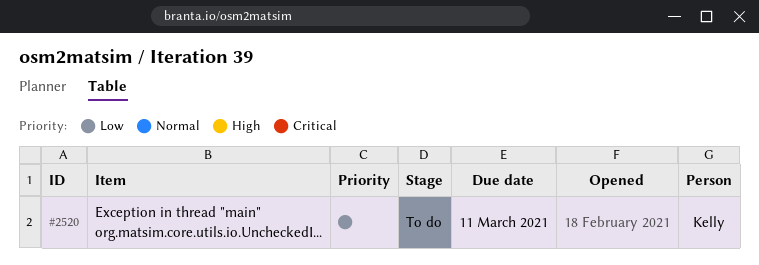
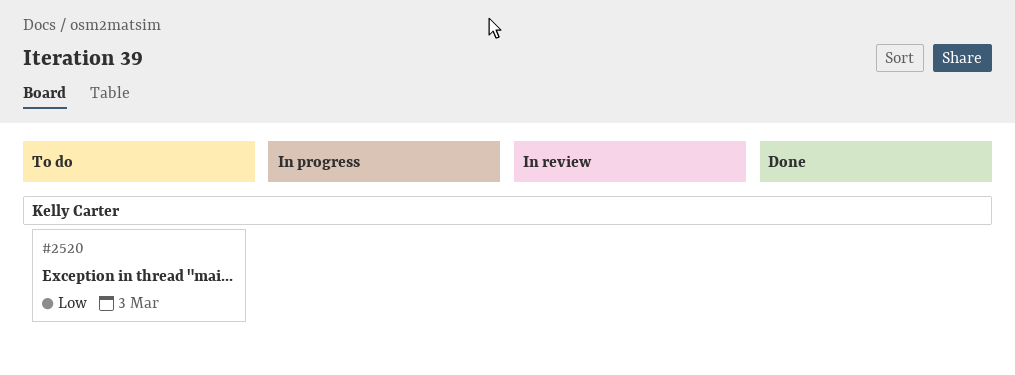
#2520, due: Mar 11 -> Mar 3

